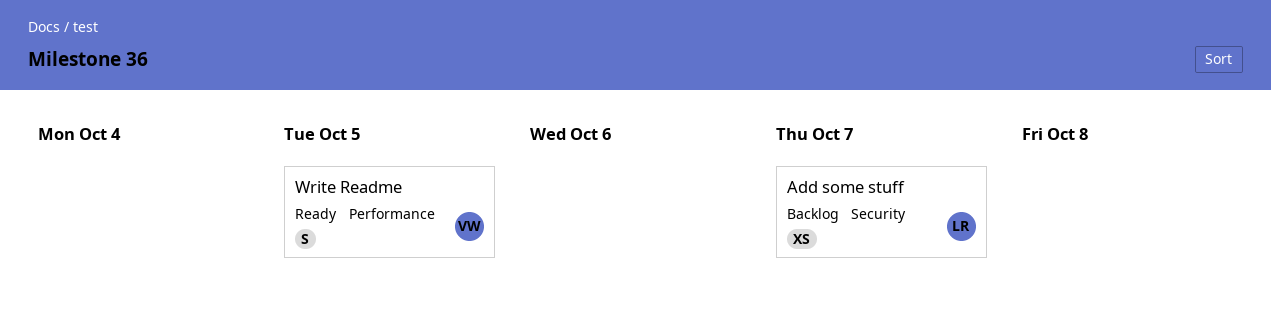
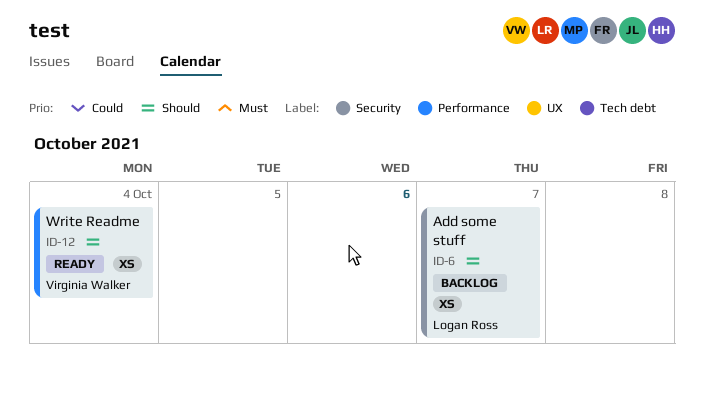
Write Readme, estimate: S -> XS
Write Readme, due: Oct 5 -> Oct 4

